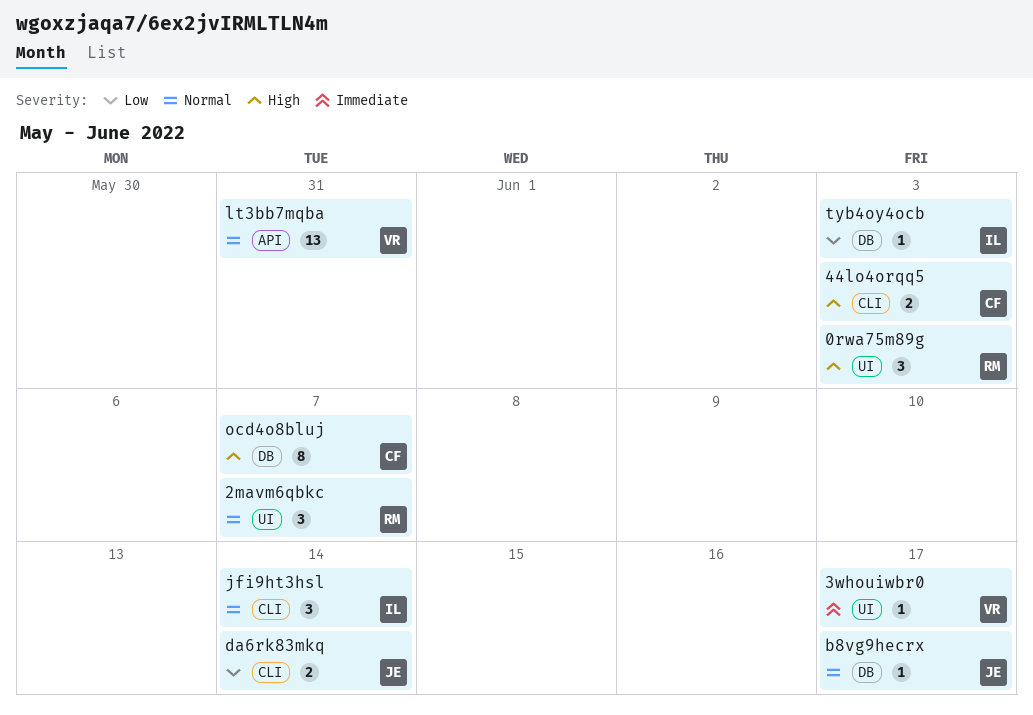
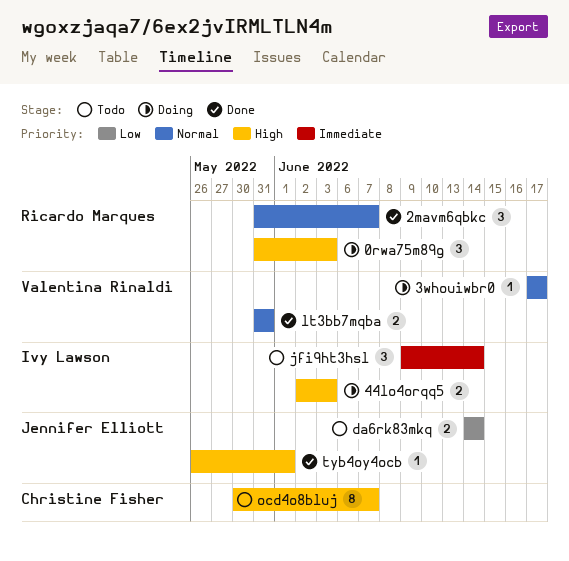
3whouiwbr0, priority: Immediate -> Normal
44lo4orqq5, owner: Christine Fisher -> Ivy Lawson
b8vg9hecrx: present -> none
jfi9ht3hsl, priority: Normal -> Immediate
lt3bb7mqba, estimate: 13 -> 2
tyb4oy4ocb, owner: Ivy Lawson -> Jennifer Elliott
tyb4oy4ocb, priority: Low -> High
tyb4oy4ocb, due: Jun 3 -> Jun 1

